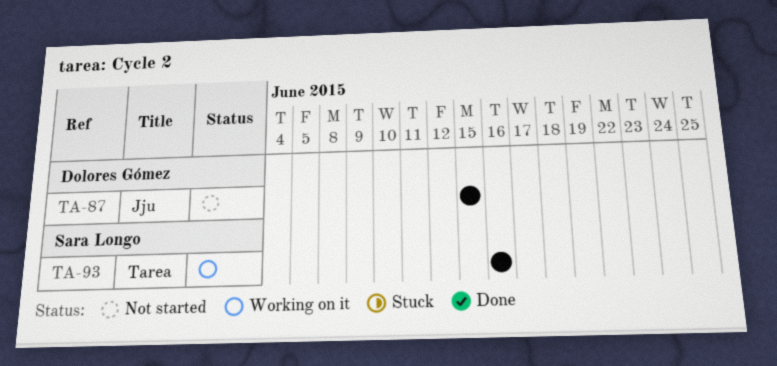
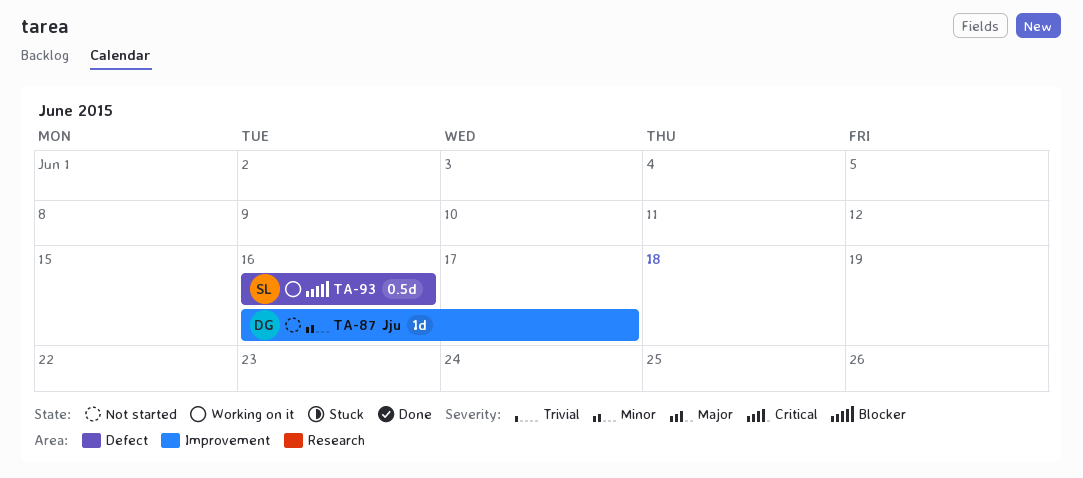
TA-87, start: Jun 15 -> Jun 16
TA-87, due: Jun 15 -> Jun 17

